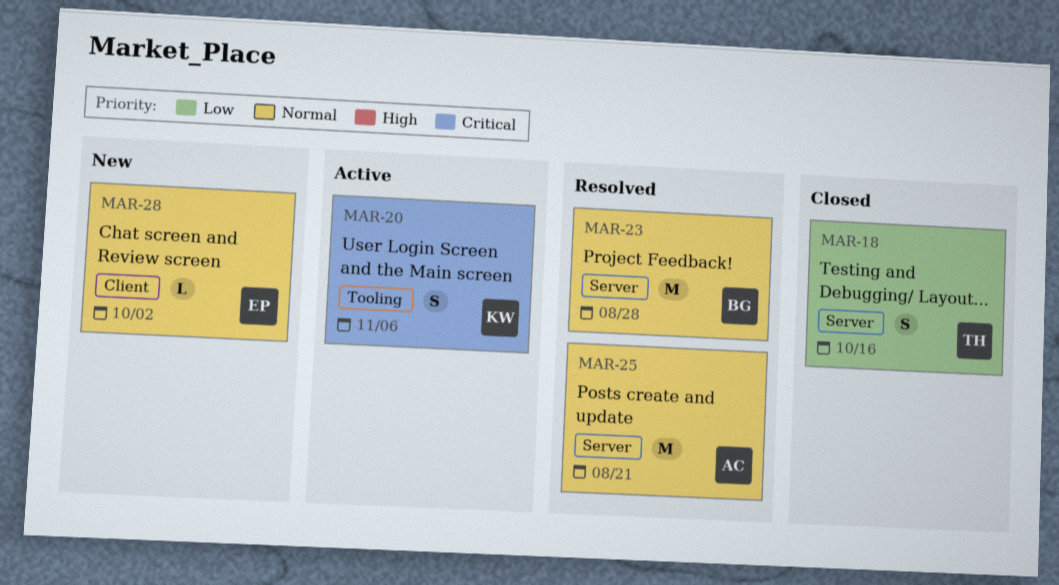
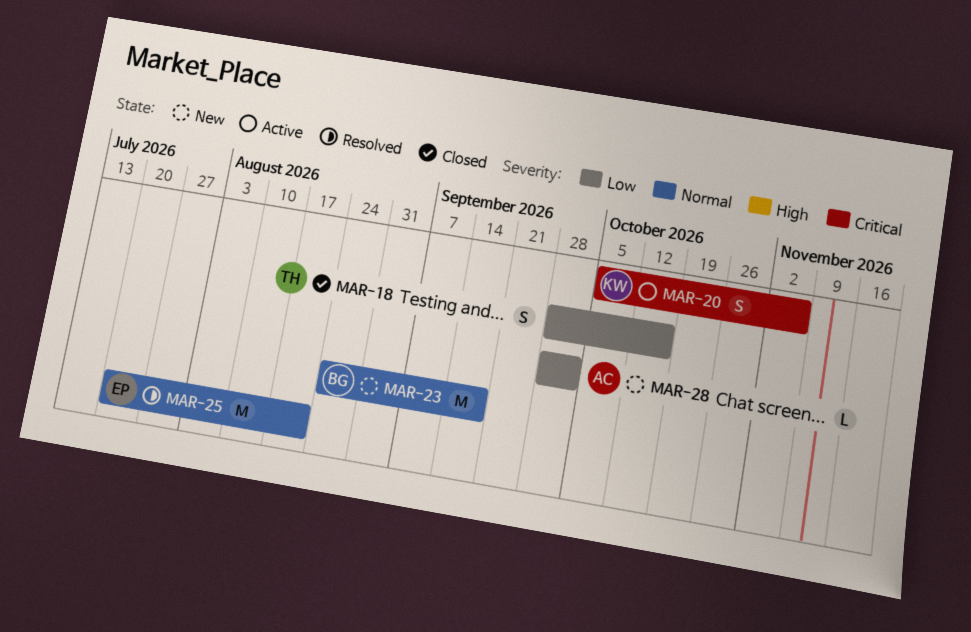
MAR-23, status: Resolved -> New
MAR-23, due: Aug 28 -> Sep 18
MAR-25, owner: AC -> EP
MAR-28, owner: EP -> AC
MAR-28, priority: Normal -> Low

